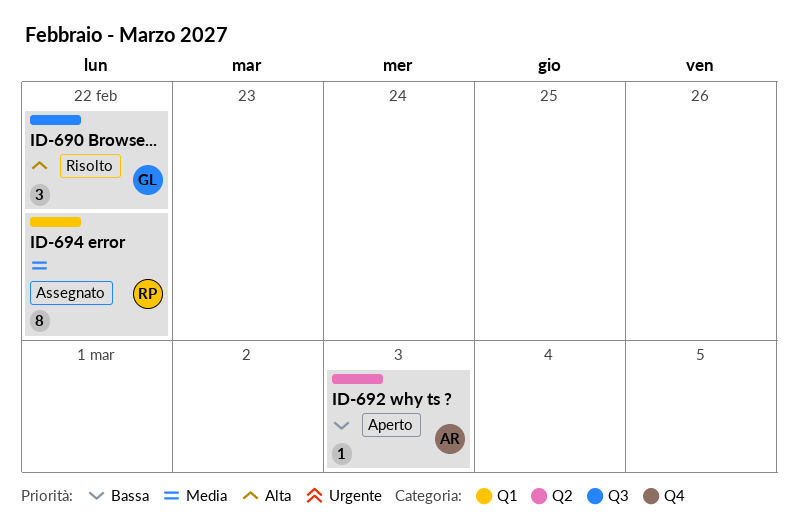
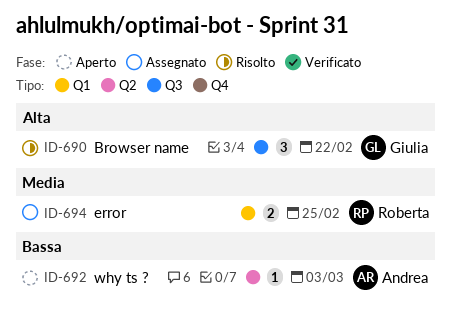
ID-694, estimate: 8 -> 2
ID-694, due: Feb 22 -> Feb 25

